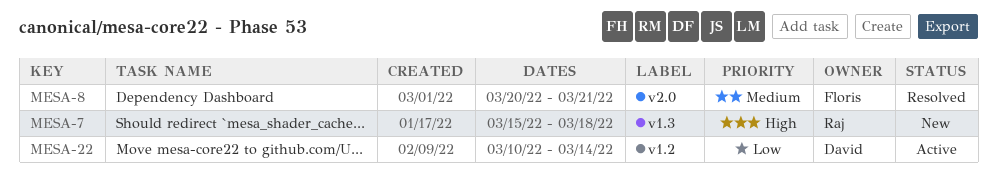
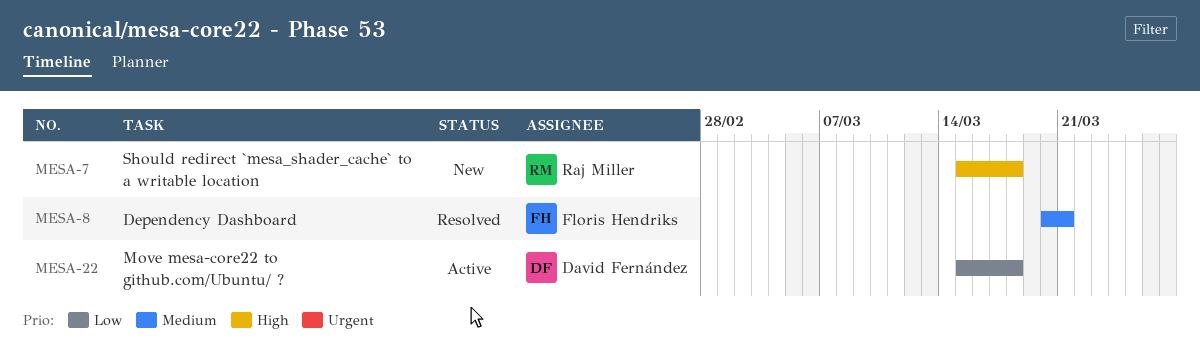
MESA-22, start: Mar 10 -> Mar 15
MESA-22, due: Mar 14 -> Mar 18

